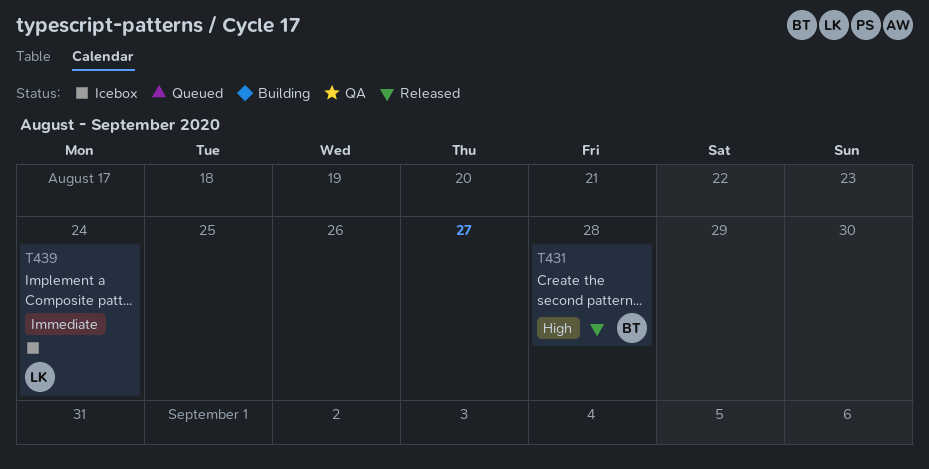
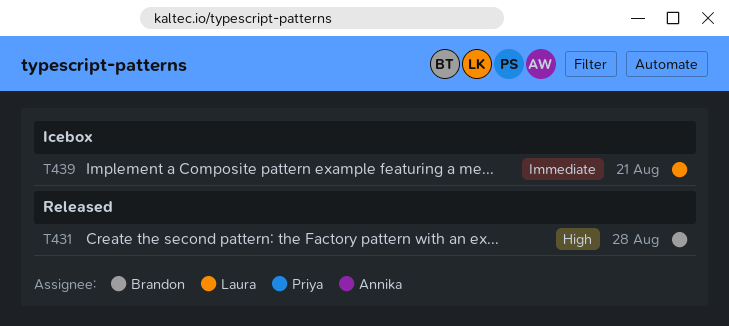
T439, due: Aug 24 -> Aug 21

